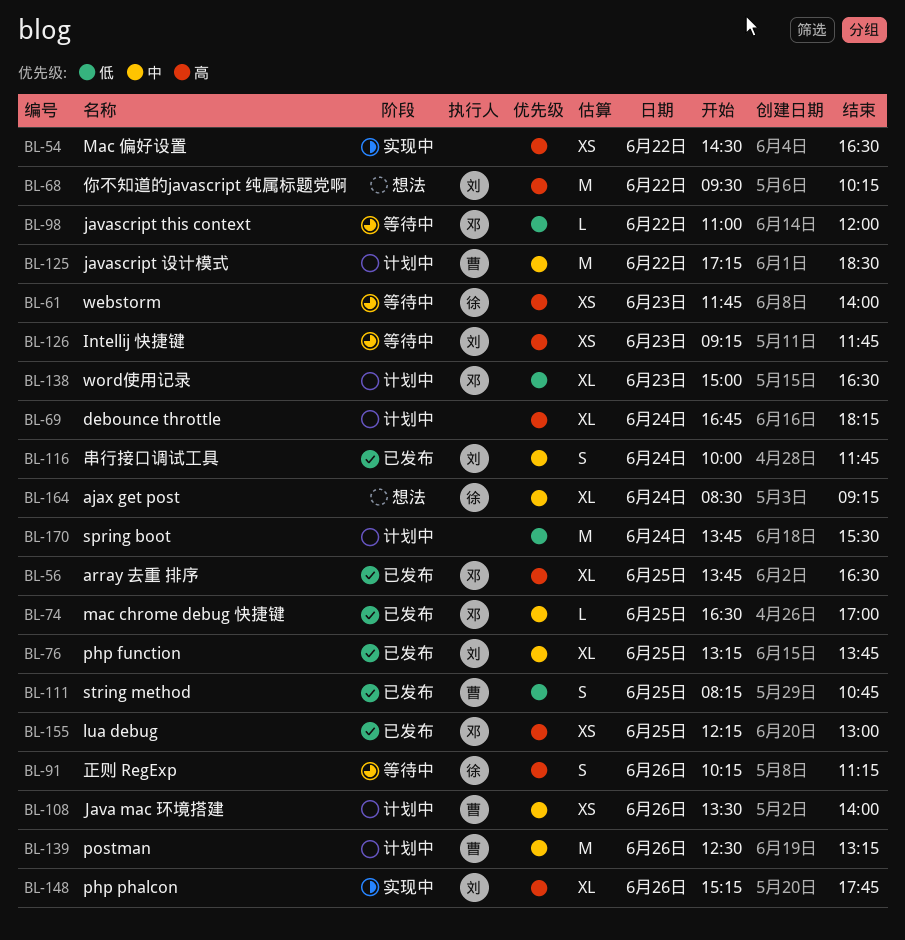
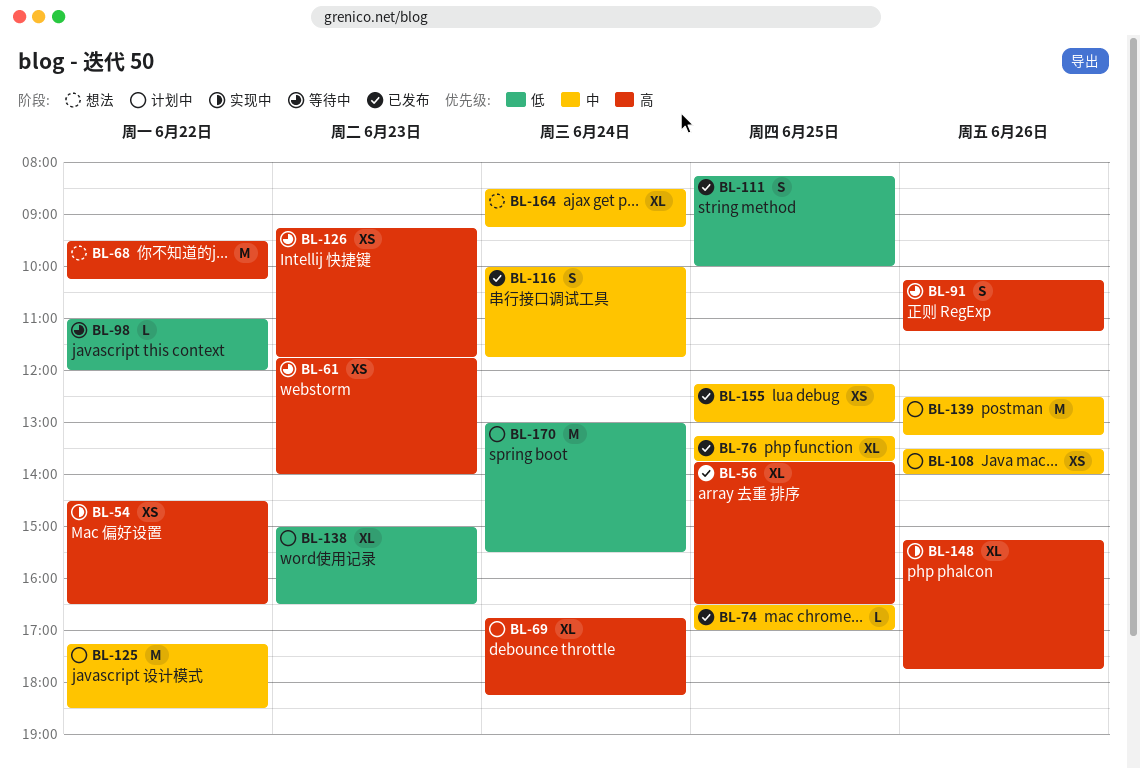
BL-111, ends: 10:45 -> 10:00
BL-155, priority: 高 -> 中
BL-170, begins: 13:45 -> 13:00

